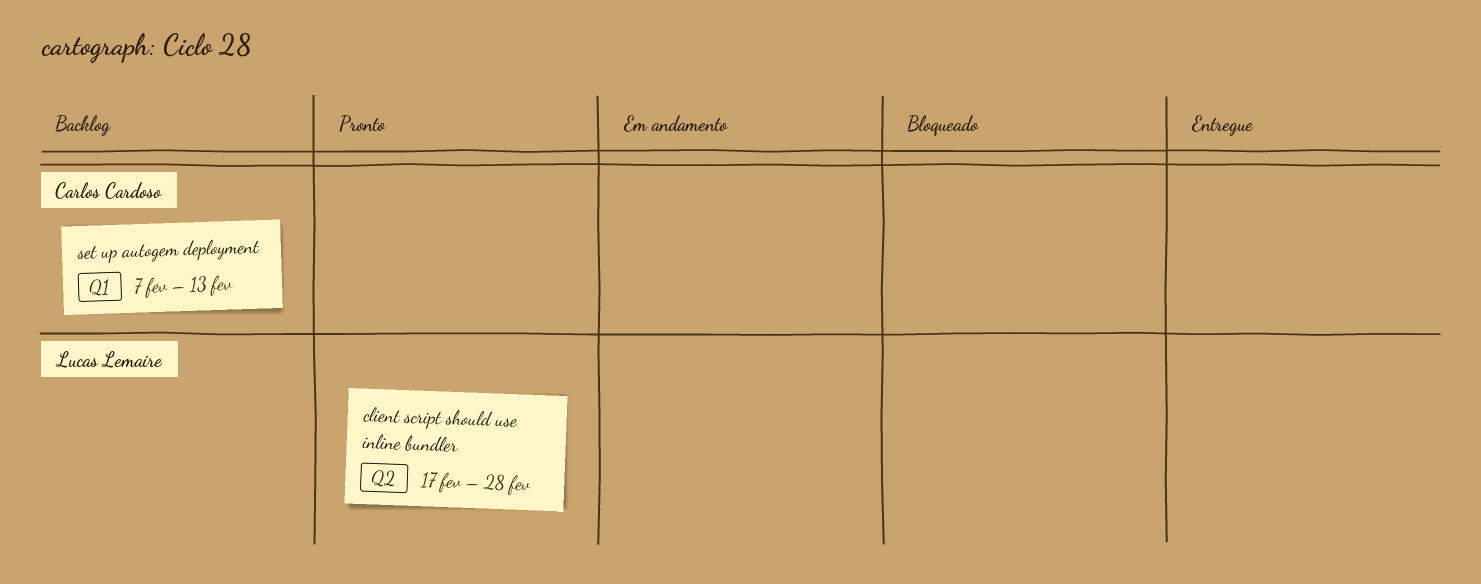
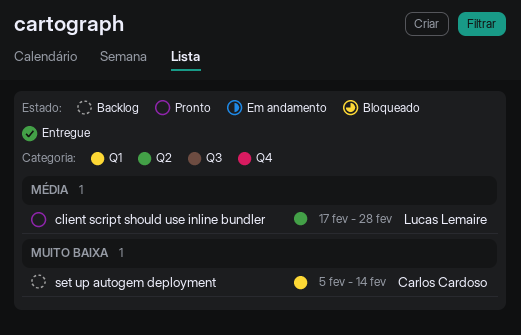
set up autogem deployment, start: Feb 7 -> Feb 5
set up autogem deployment, due: Feb 13 -> Feb 14

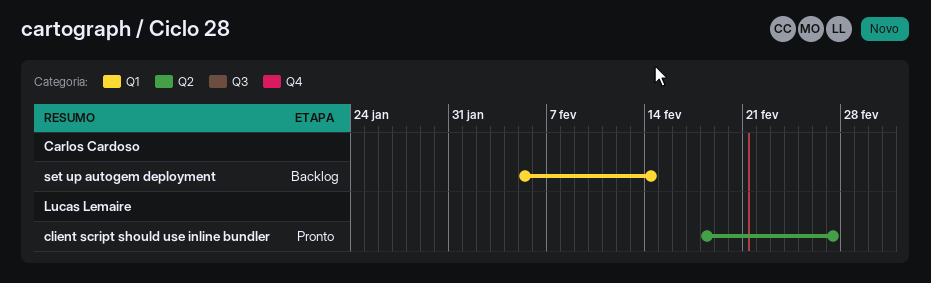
client script should use inline bundler, start: Feb 17 -> Feb 18
client script should use inline bundler, due: Feb 28 -> Feb 27

